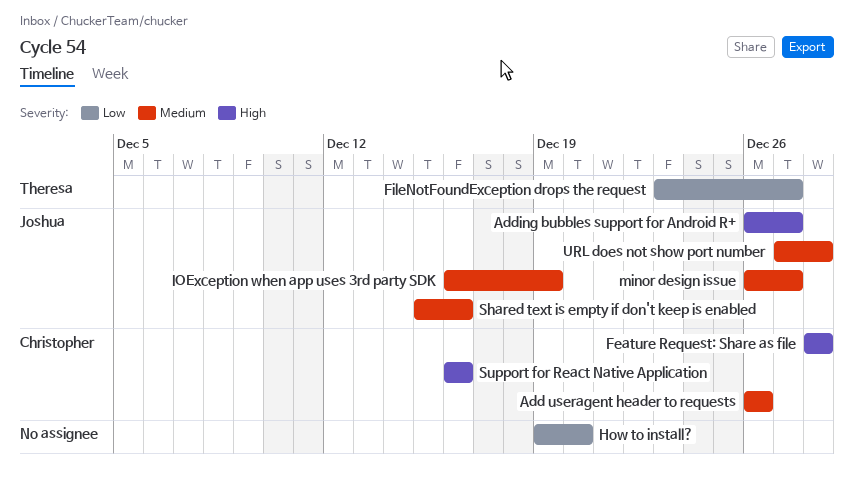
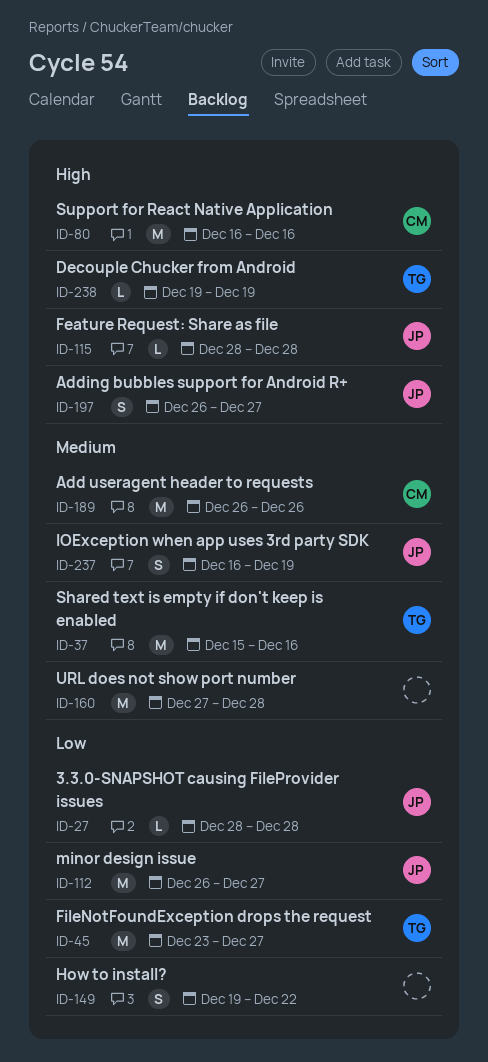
3.3.0-SNAPSHOT causing FileProvider issues: none -> present
Decouple Chucker from Android: none -> present
Feature Request: Share as file, owner: Christopher -> Joshua
How to install?, due: Dec 20 -> Dec 22
minor design issue, priority: Medium -> Low
Shared text is empty if don't keep is enabled, owner: Joshua -> Theresa
URL does not show port number, owner: Joshua -> none

